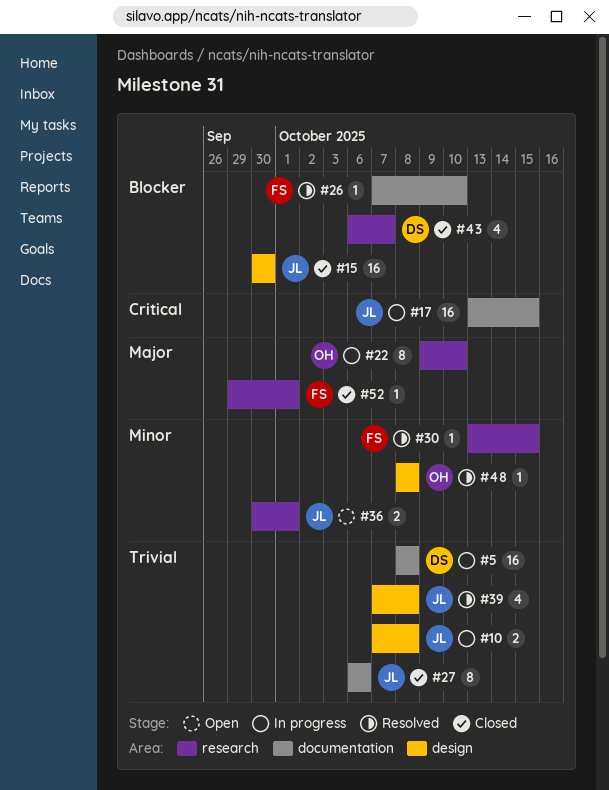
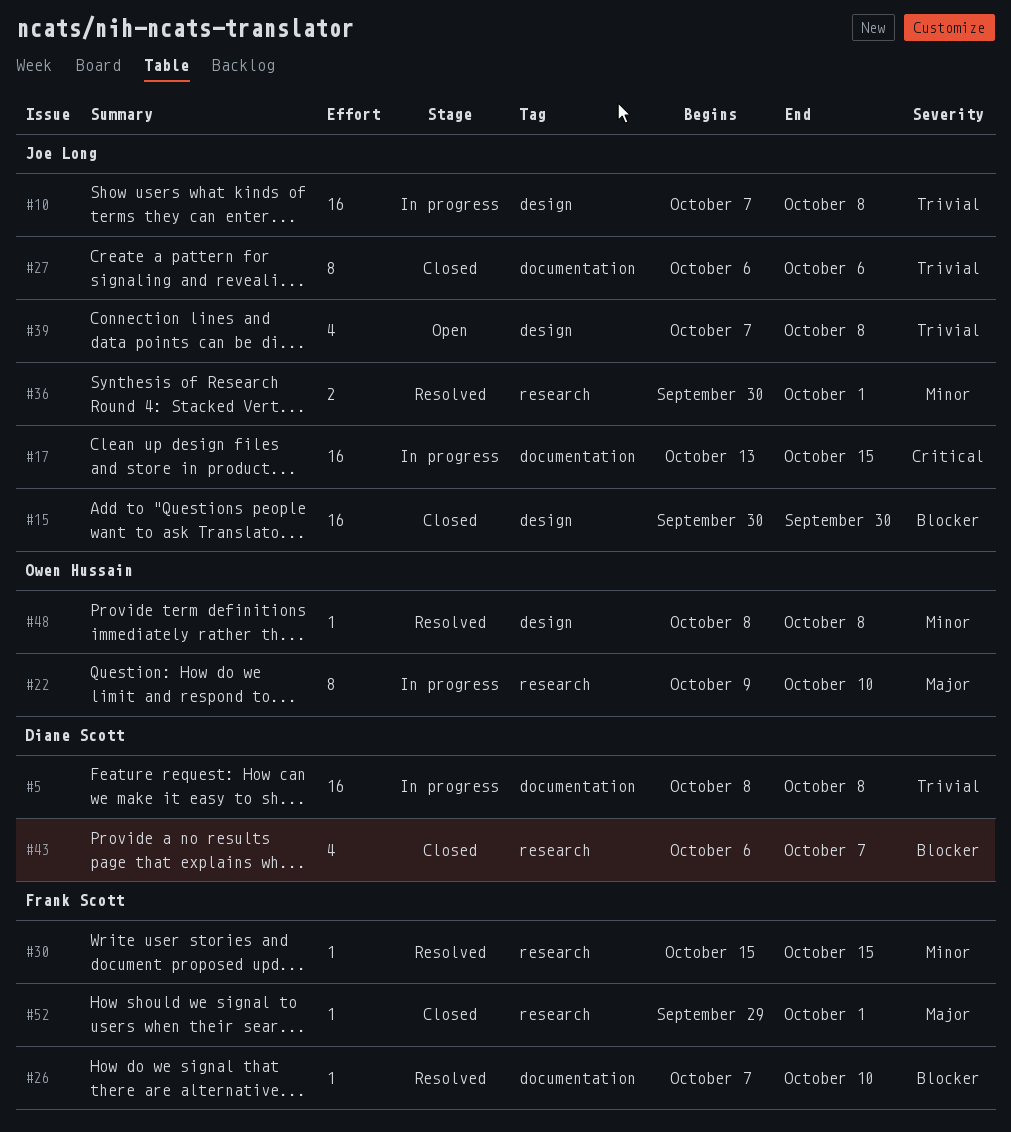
#10, estimate: 2 -> 16
#30, start: Oct 13 -> Oct 15
#36, status: Open -> Resolved
#39, status: Resolved -> Open

